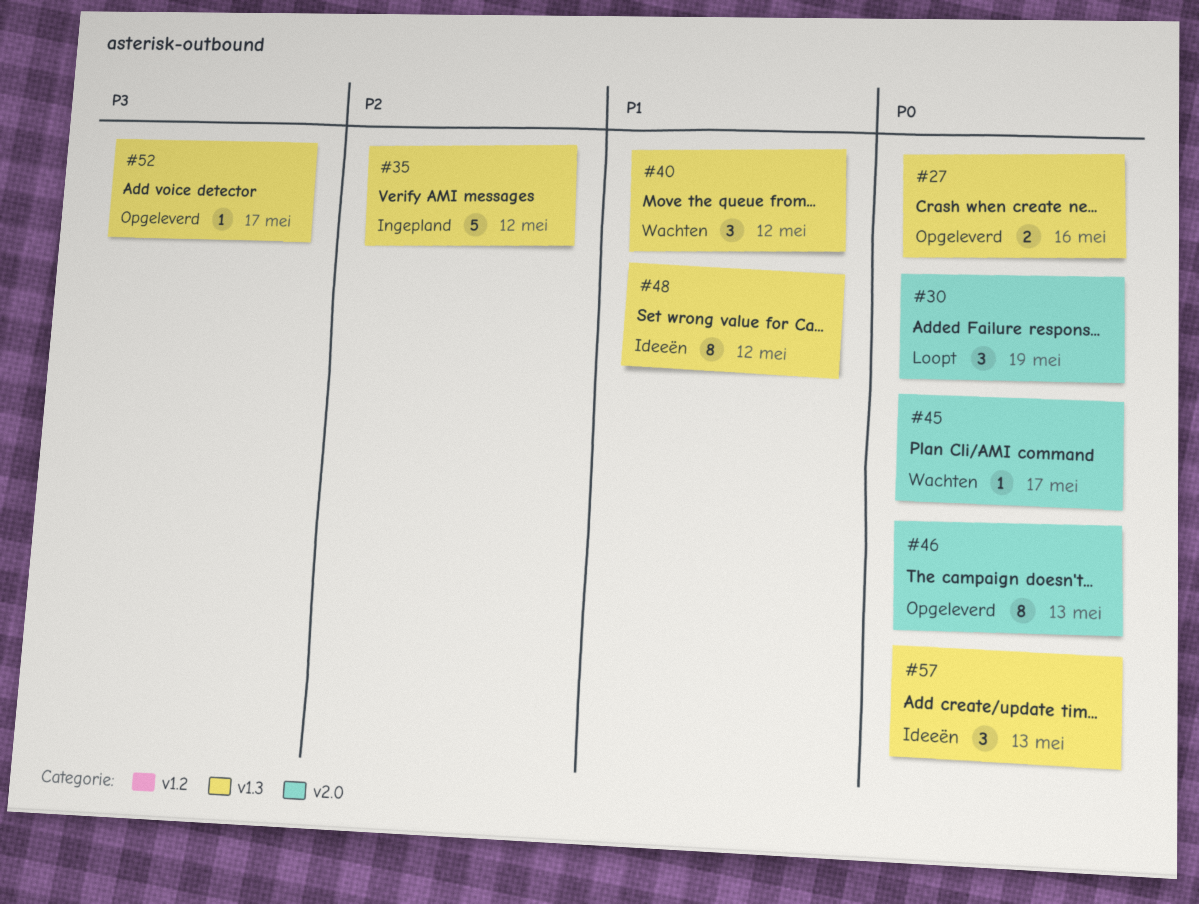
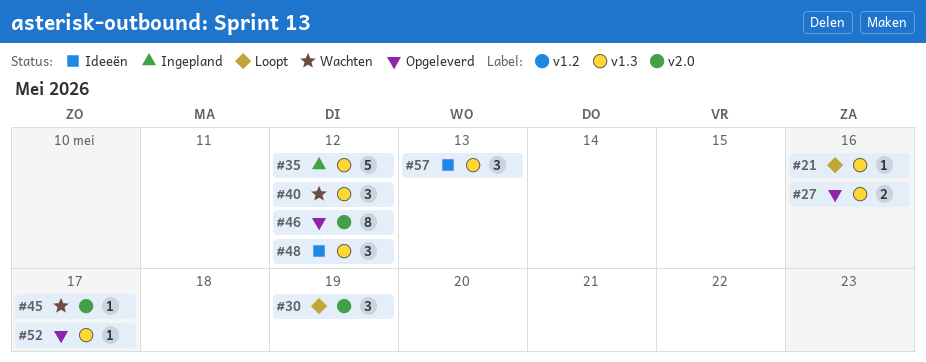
#21: none -> present
#46, due: May 13 -> May 12
#48, estimate: 8 -> 3

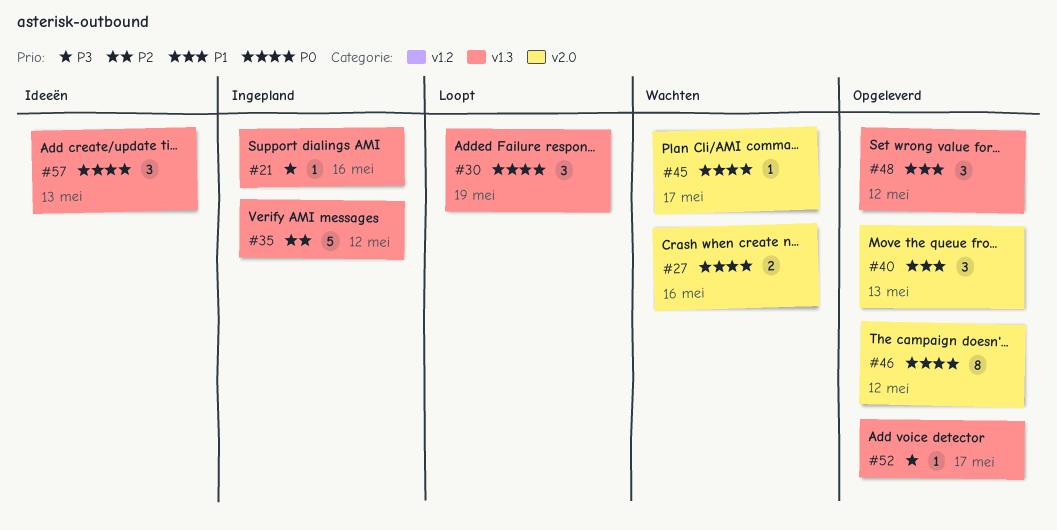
#21, status: Loopt -> Ingepland
#27, status: Opgeleverd -> Wachten
#27, label: v1.3 -> v2.0
#30, label: v2.0 -> v1.3
#40, status: Wachten -> Opgeleverd
#40, label: v1.3 -> v2.0
#40, due: May 12 -> May 13
#48, status: Ideeën -> Opgeleverd

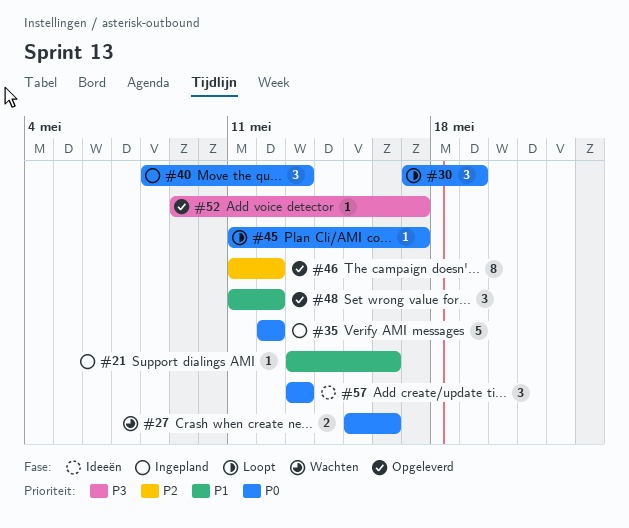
#21, priority: P3 -> P1
#35, priority: P2 -> P0
#40, status: Opgeleverd -> Ingepland
#40, priority: P1 -> P0
#45, status: Wachten -> Loopt
#46, priority: P0 -> P2

